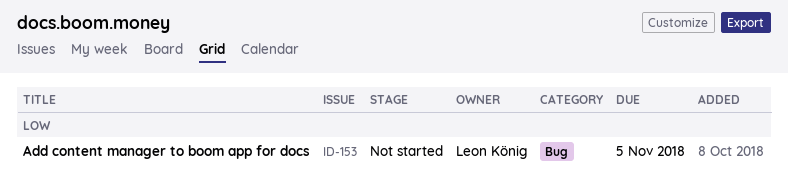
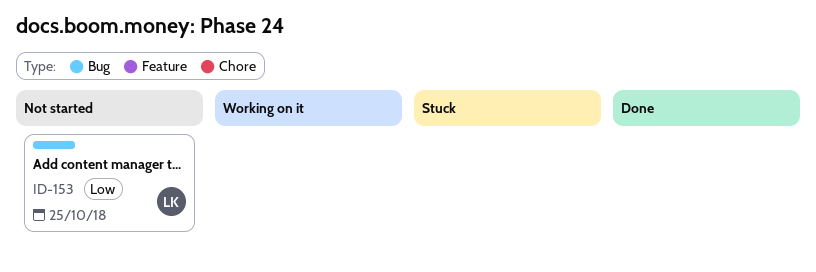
ID-153, due: Nov 5 -> Oct 25

